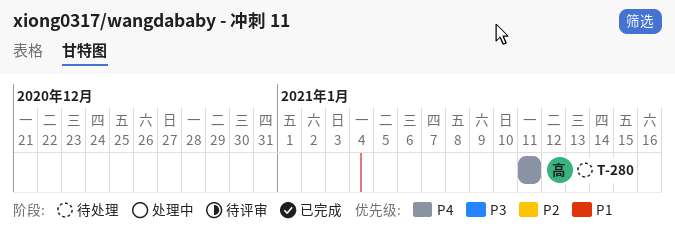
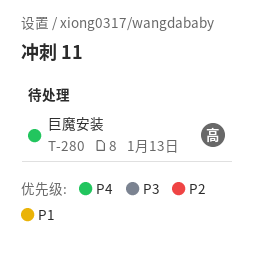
T-280, due: Jan 11 -> Jan 13

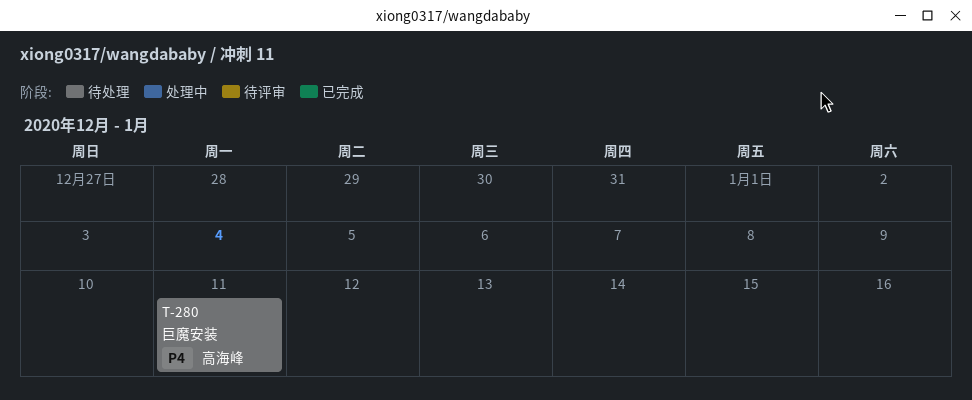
T-280, due: Jan 13 -> Jan 11

